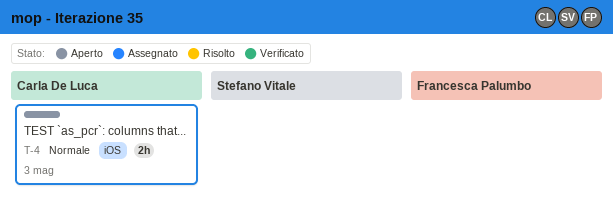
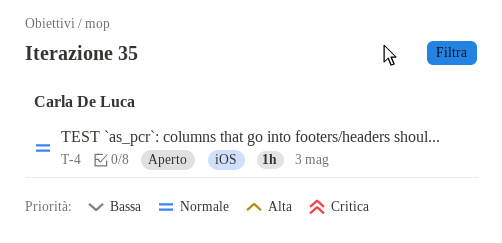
T-4, estimate: 2h -> 1h

